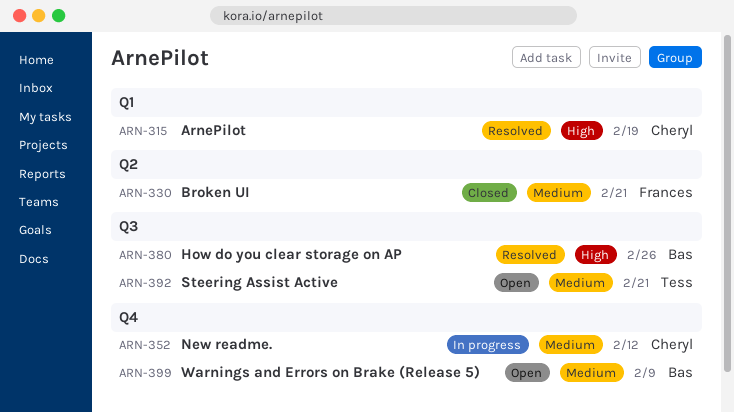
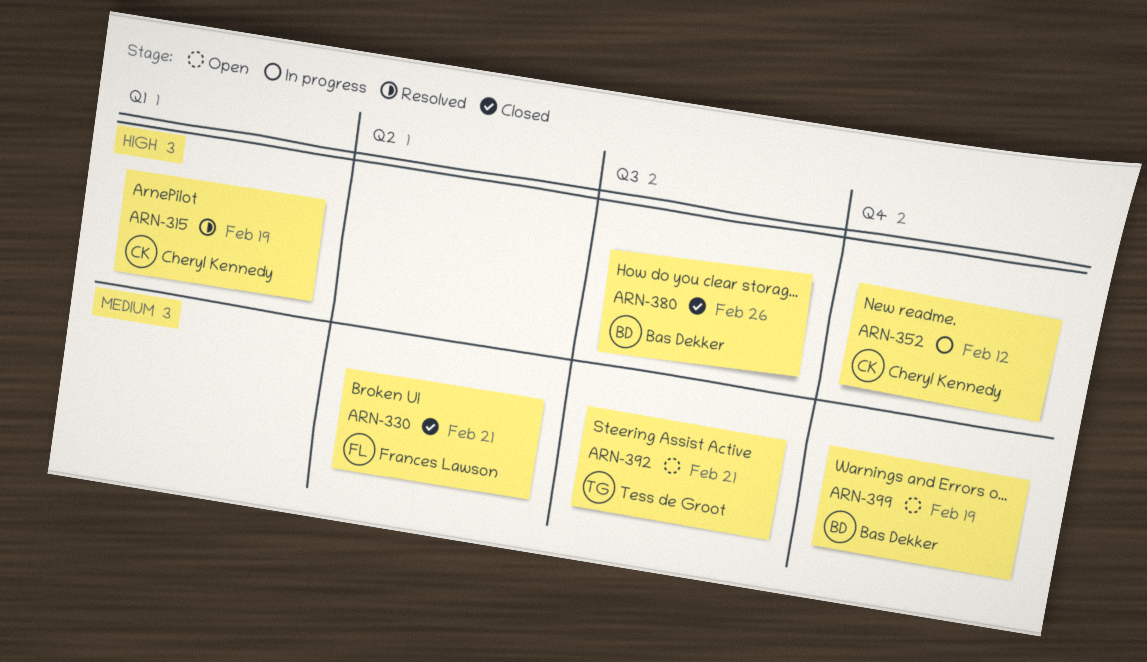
ARN-352, priority: Medium -> High
ARN-380, status: Resolved -> Closed
ARN-399, due: Feb 9 -> Feb 19

